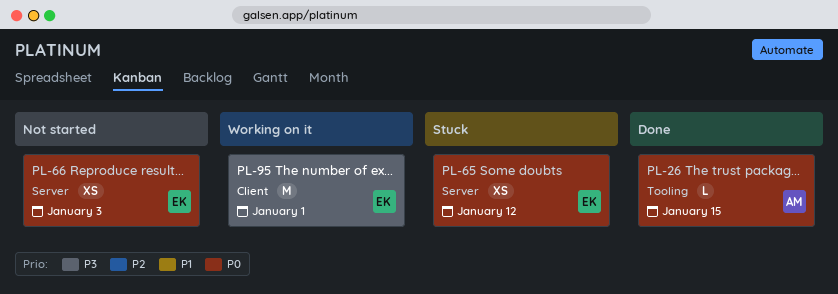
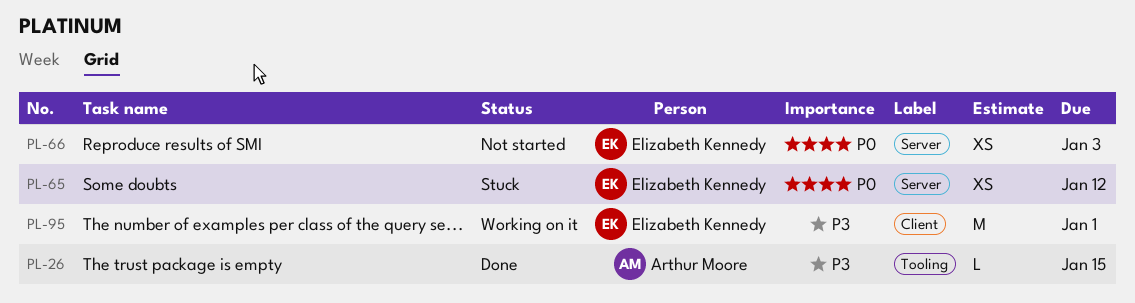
PL-26, priority: P0 -> P3

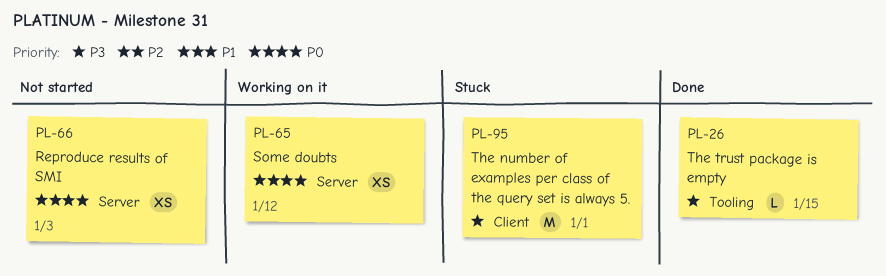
PL-65, status: Stuck -> Working on it
PL-95, status: Working on it -> Stuck

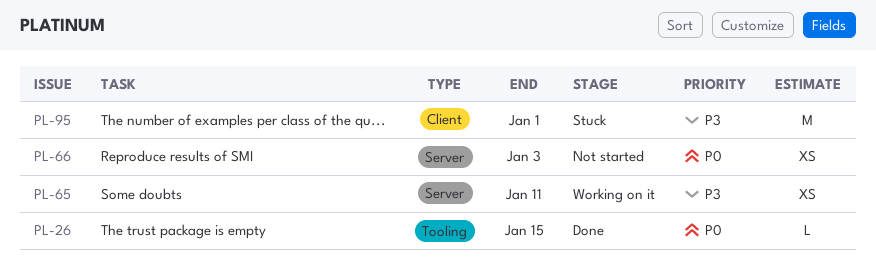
PL-26, priority: P3 -> P0
PL-65, priority: P0 -> P3
PL-65, due: Jan 12 -> Jan 11

